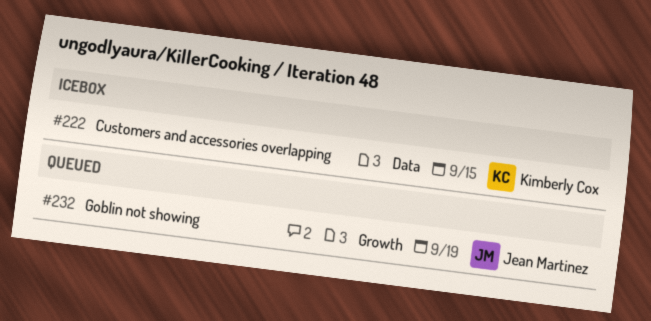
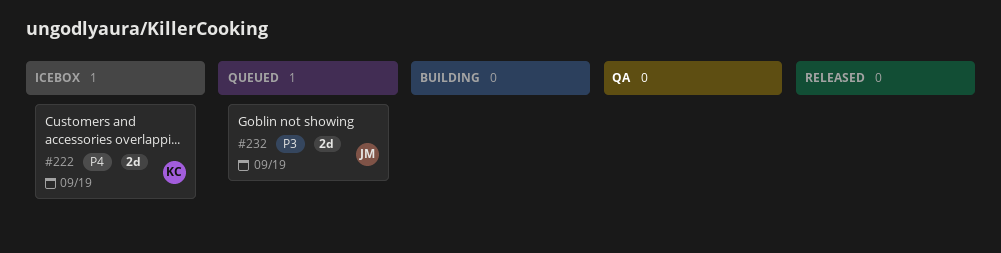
#222, due: Sep 15 -> Sep 19

